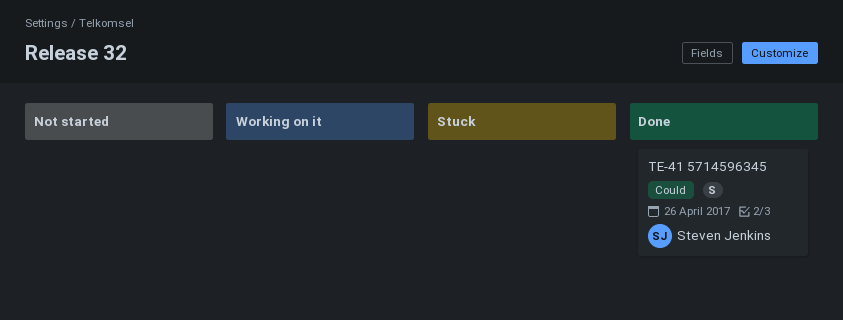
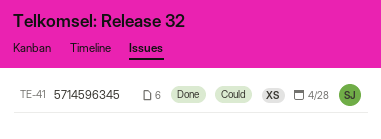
TE-41, estimate: S -> XS
TE-41, due: Apr 26 -> Apr 28

